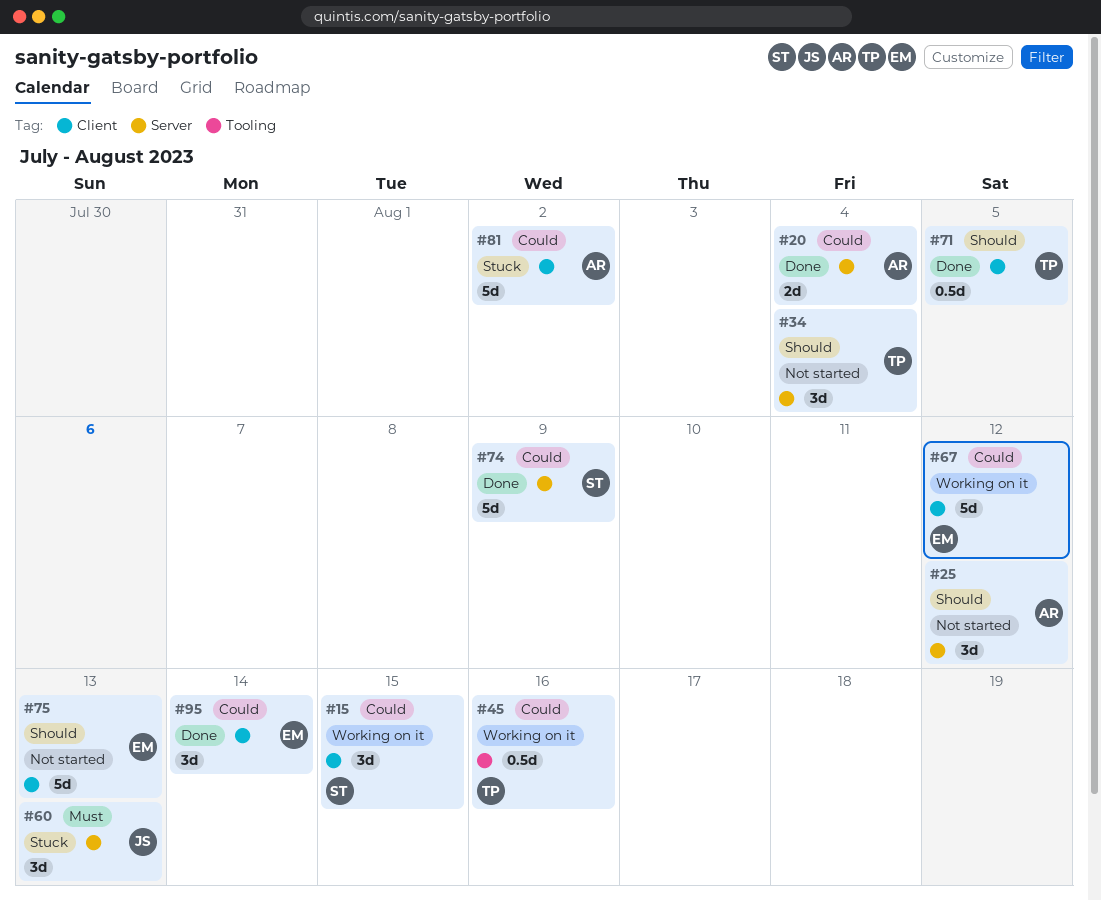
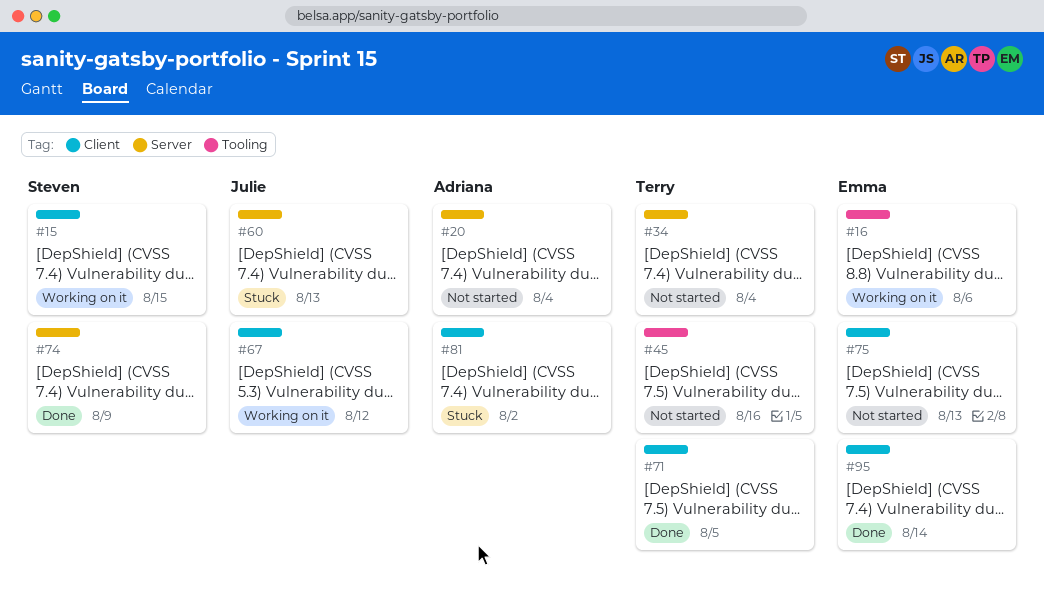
#16: none -> present
#20, status: Done -> Not started
#25: present -> none
#45, status: Working on it -> Not started
#67, owner: Emma -> Julie

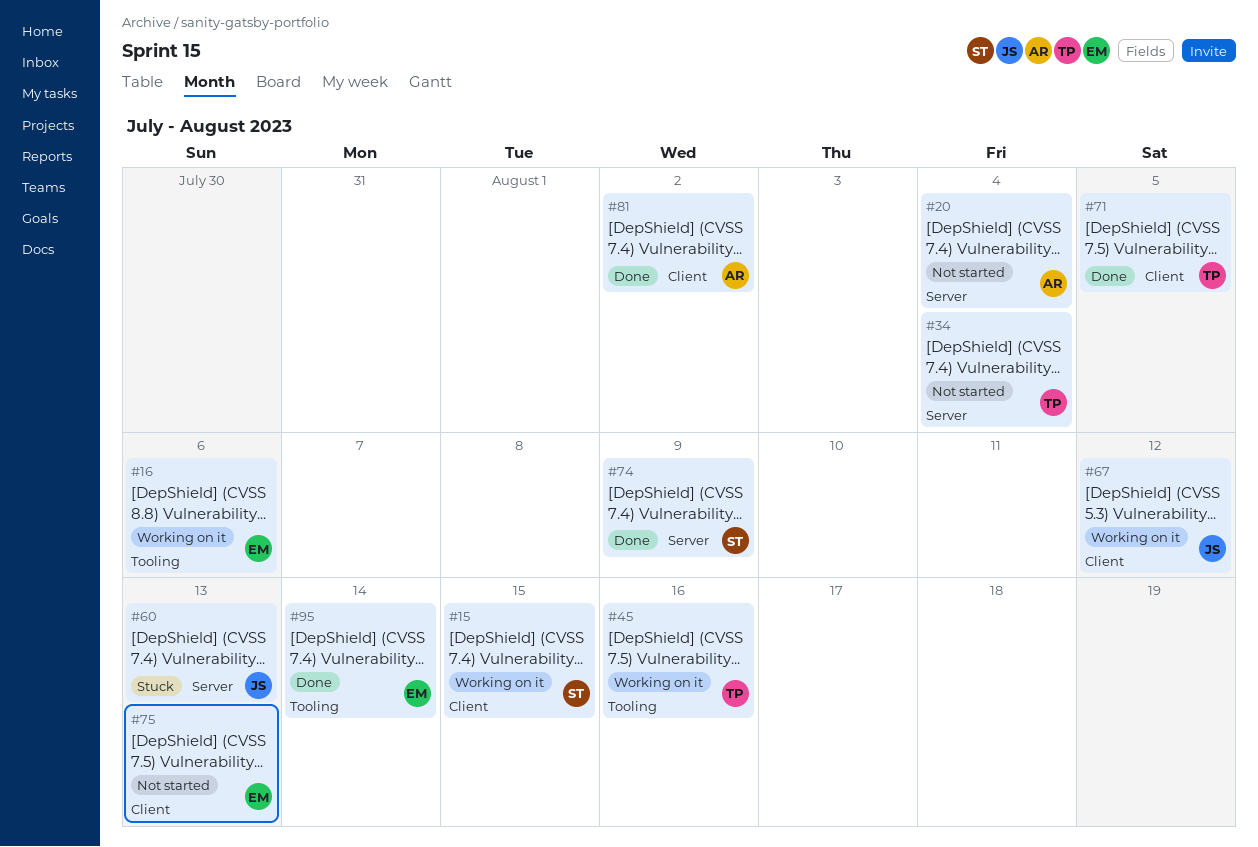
#45, status: Not started -> Working on it
#81, status: Stuck -> Done
#95, label: Client -> Tooling

